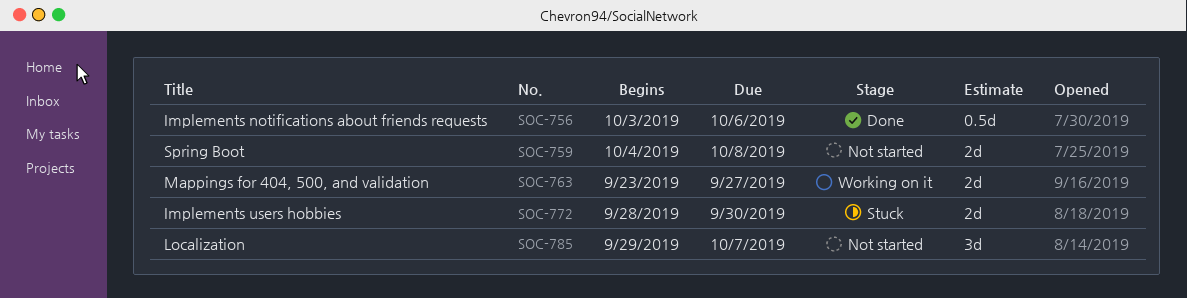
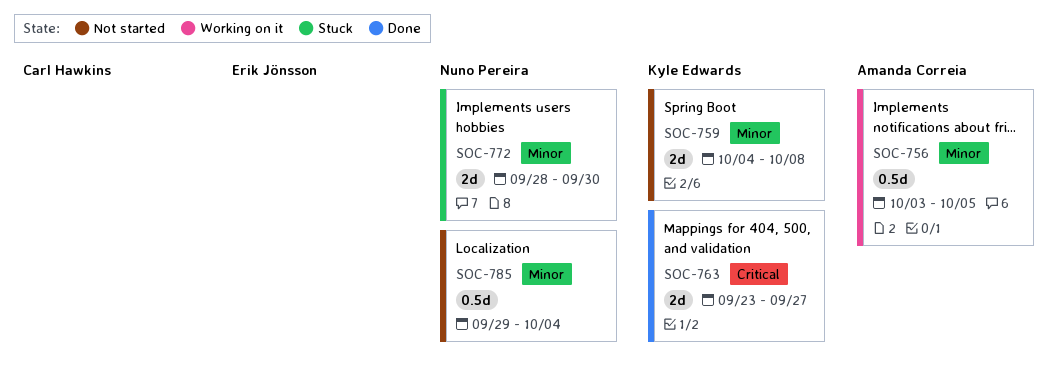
SOC-756, status: Done -> Working on it
SOC-756, due: Oct 6 -> Oct 5
SOC-763, status: Working on it -> Done
SOC-785, estimate: 3d -> 0.5d
SOC-785, due: Oct 7 -> Oct 4

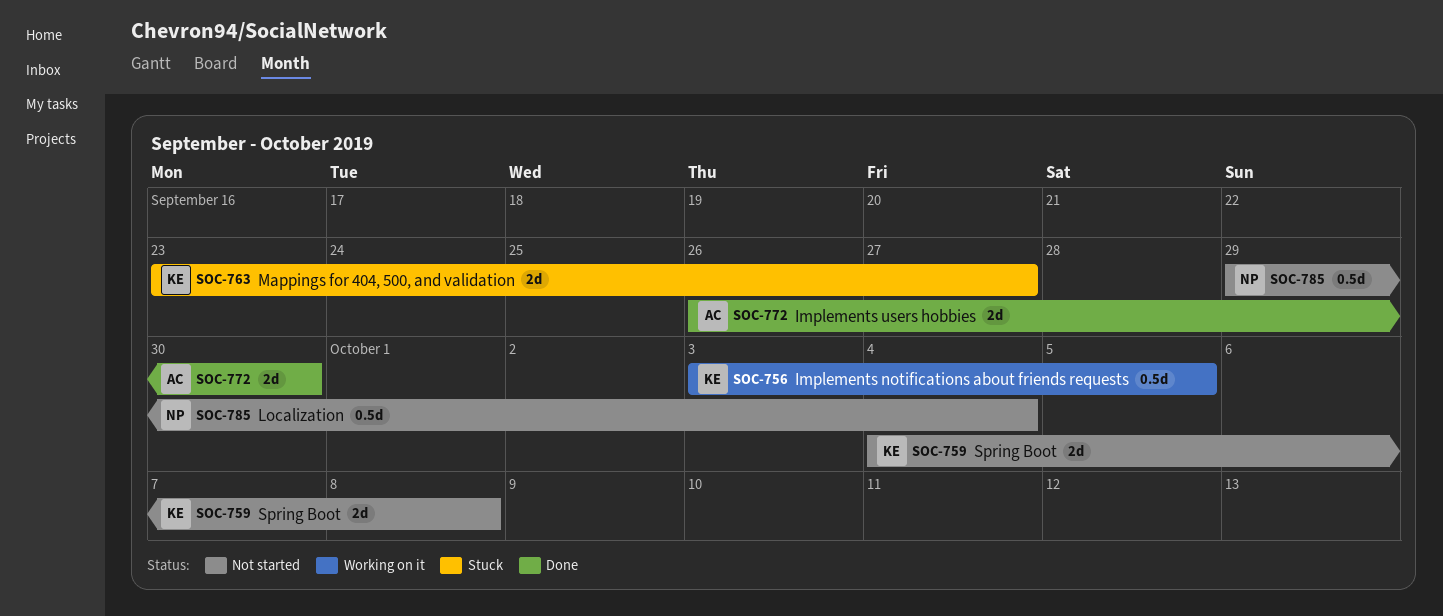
SOC-756, owner: Amanda Correia -> Kyle Edwards
SOC-763, status: Done -> Stuck
SOC-772, status: Stuck -> Done
SOC-772, owner: Nuno Pereira -> Amanda Correia
SOC-772, start: Sep 28 -> Sep 26

